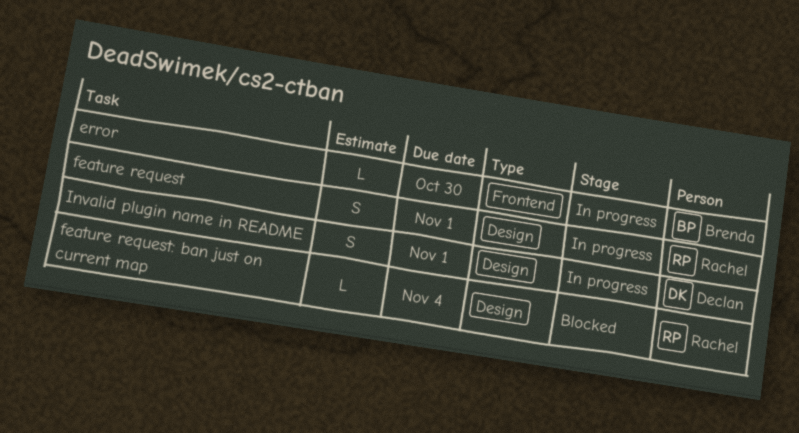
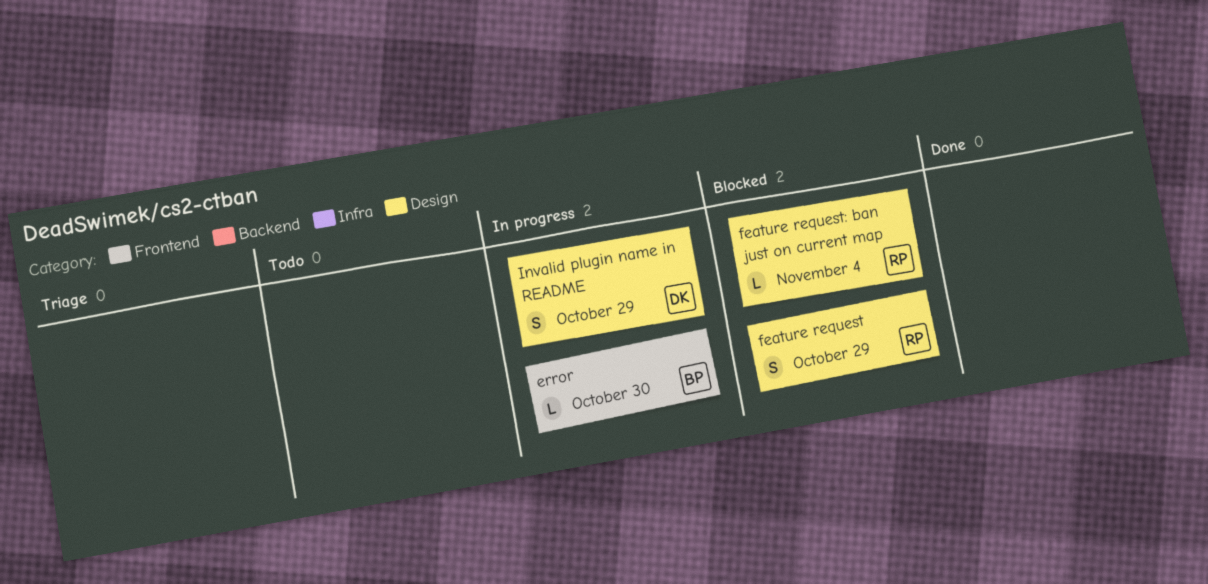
feature request, status: In progress -> Blocked
feature request, due: Nov 1 -> Oct 29
Invalid plugin name in README, due: Nov 1 -> Oct 29

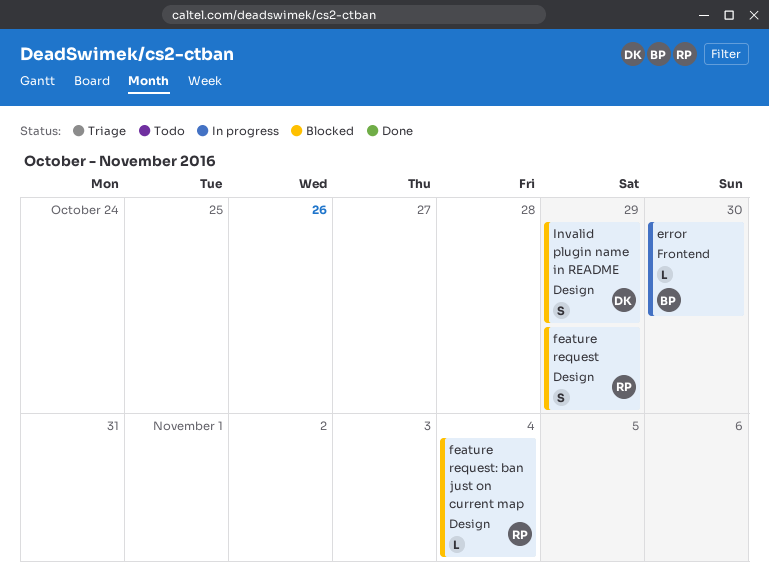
Invalid plugin name in README, status: In progress -> Blocked

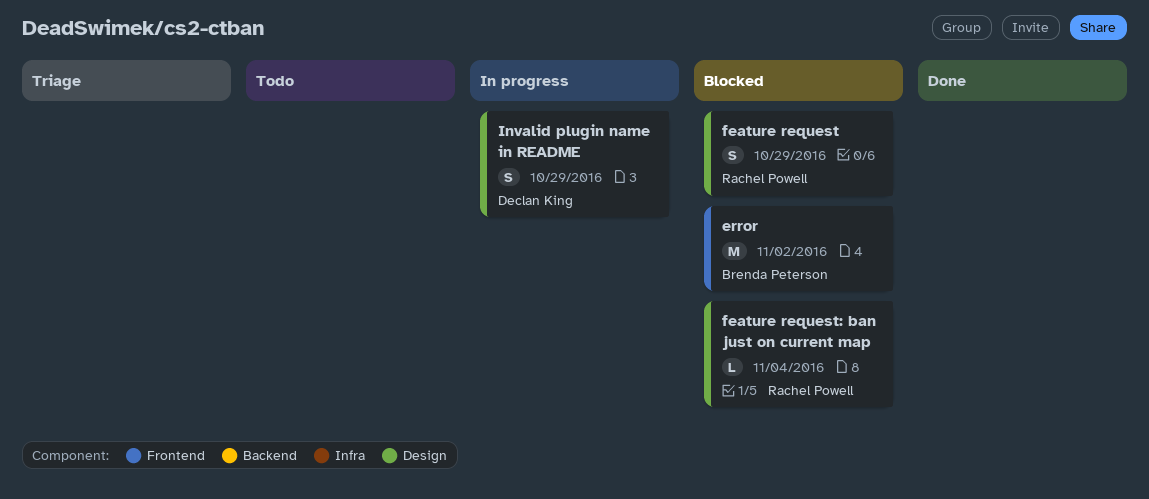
error, status: In progress -> Blocked
error, estimate: L -> M
error, due: Oct 30 -> Nov 2
Invalid plugin name in README, status: Blocked -> In progress

